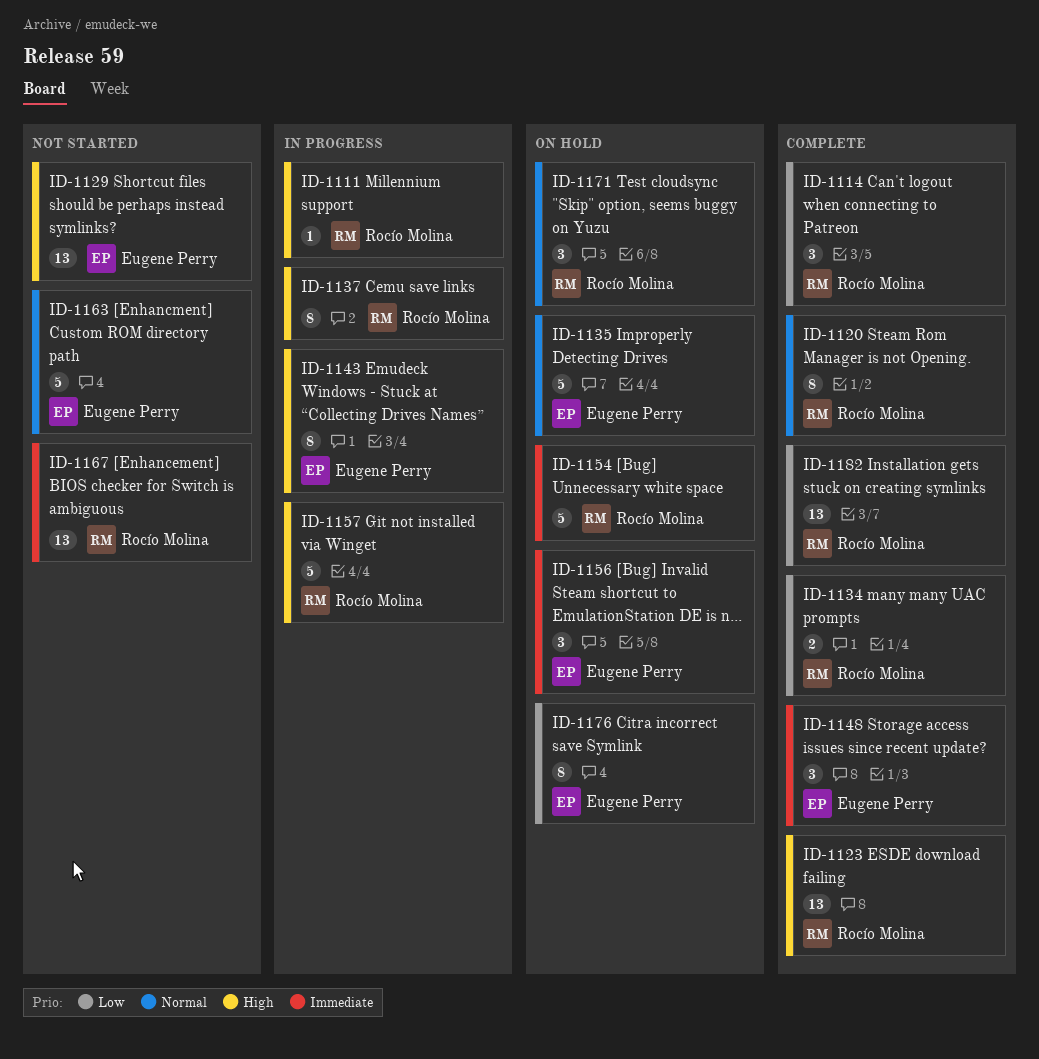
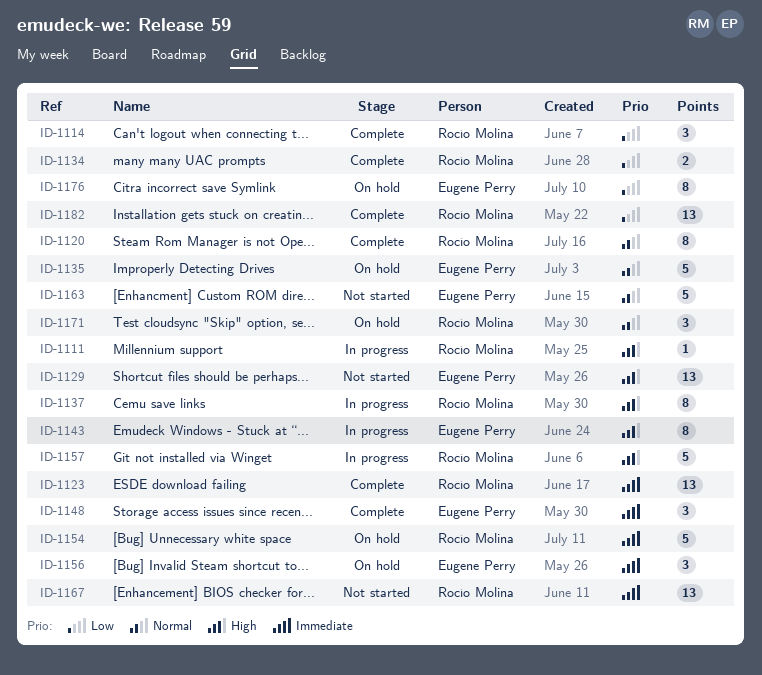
ID-1123, priority: High -> Immediate

